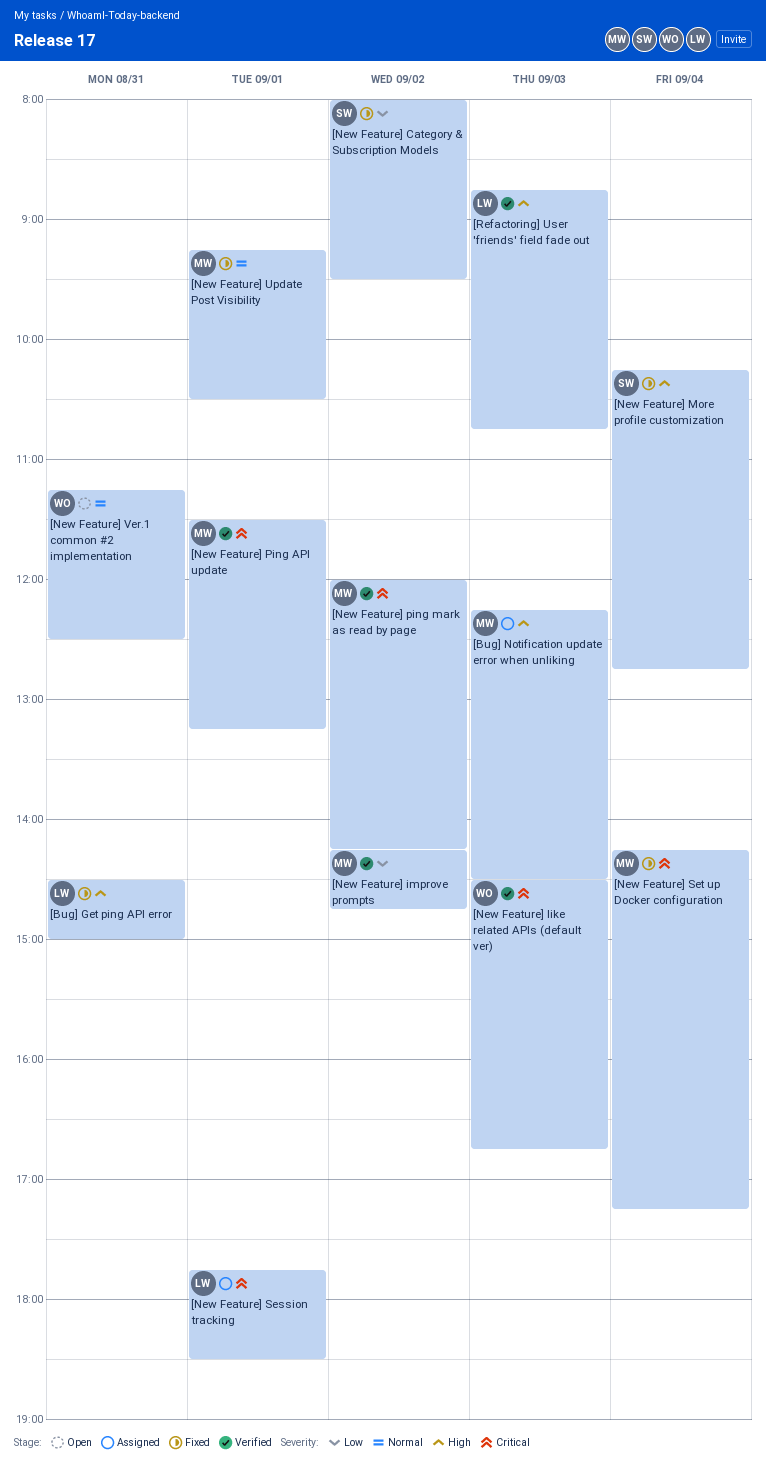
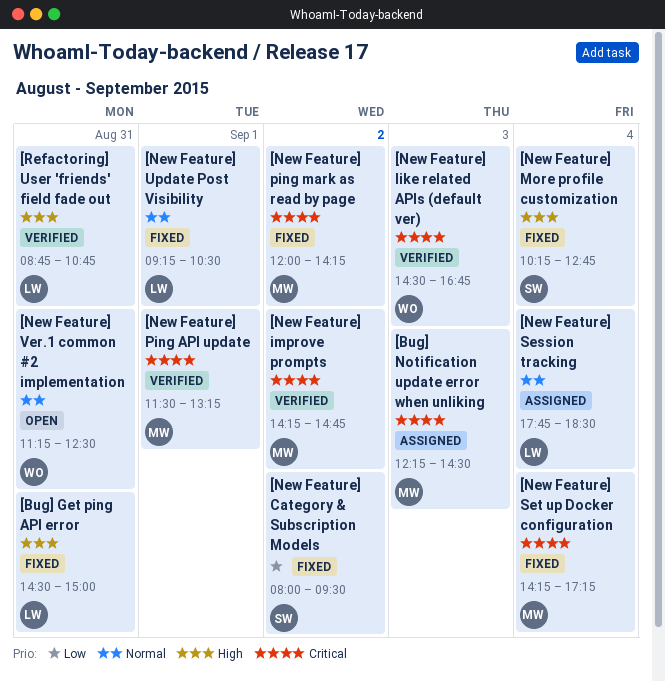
[Bug] Notification update error when unliking, priority: High -> Critical
[New Feature] improve prompts, priority: Low -> Critical
[New Feature] ping mark as read by page, status: Verified -> Fixed
[New Feature] Session tracking, priority: Critical -> Normal
[New Feature] Session tracking, day: Sep 1 -> Sep 4
[New Feature] Update Post Visibility, owner: MW -> LW
[Refactoring] User 'friends' field fade out, day: Sep 3 -> Aug 31

